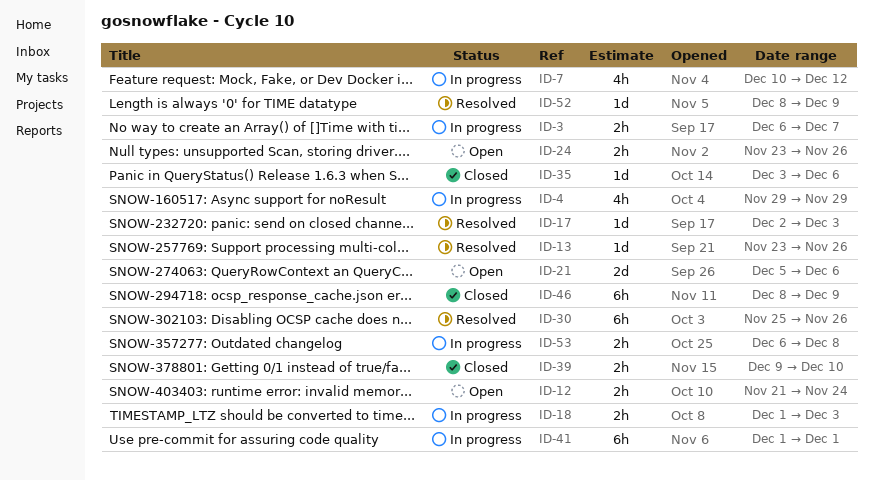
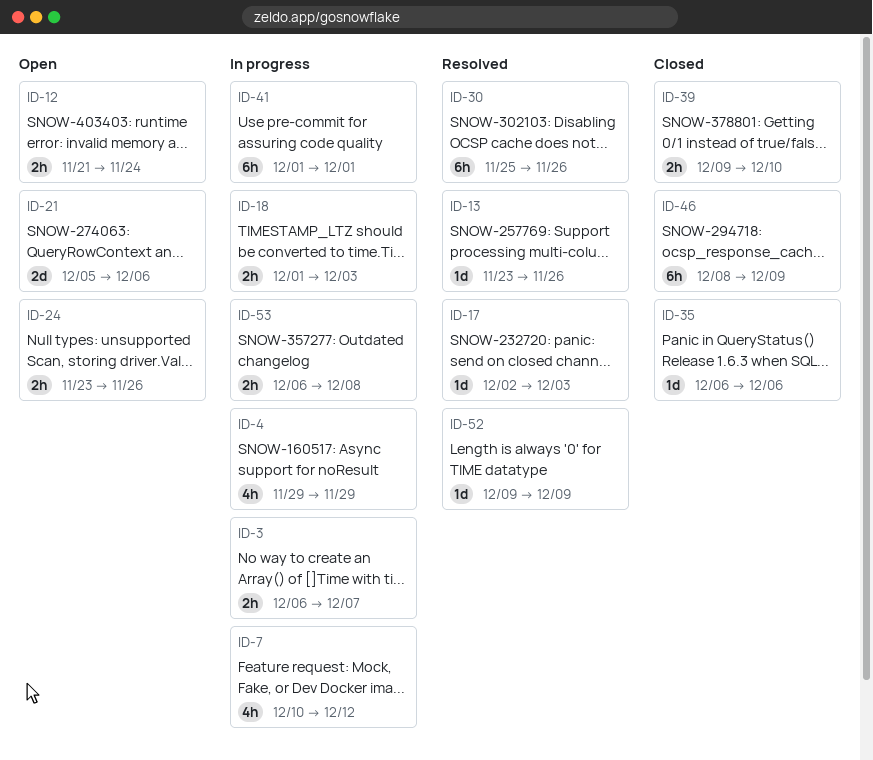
ID-35, start: Dec 3 -> Dec 6
ID-52, start: Dec 8 -> Dec 9

